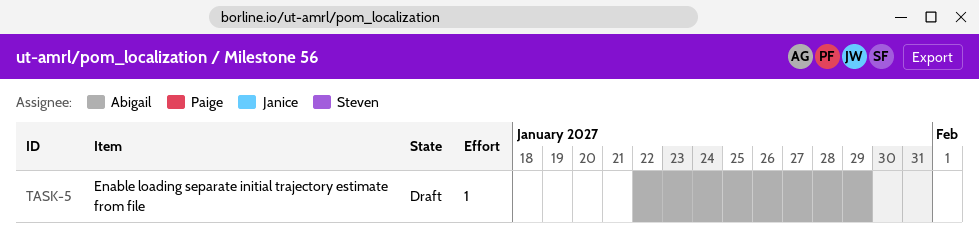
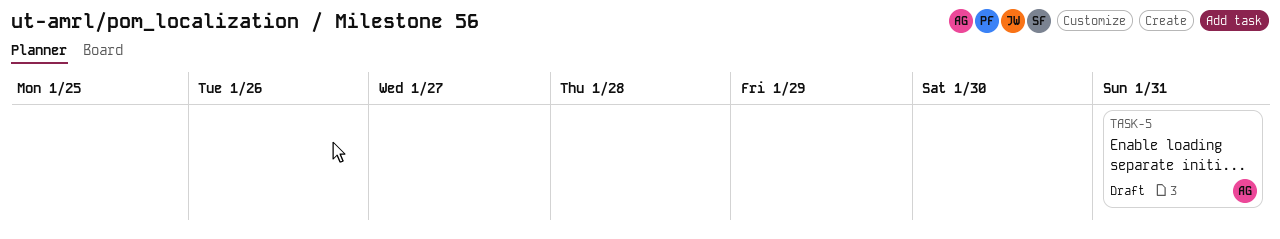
TASK-5, due: Jan 29 -> Jan 31

